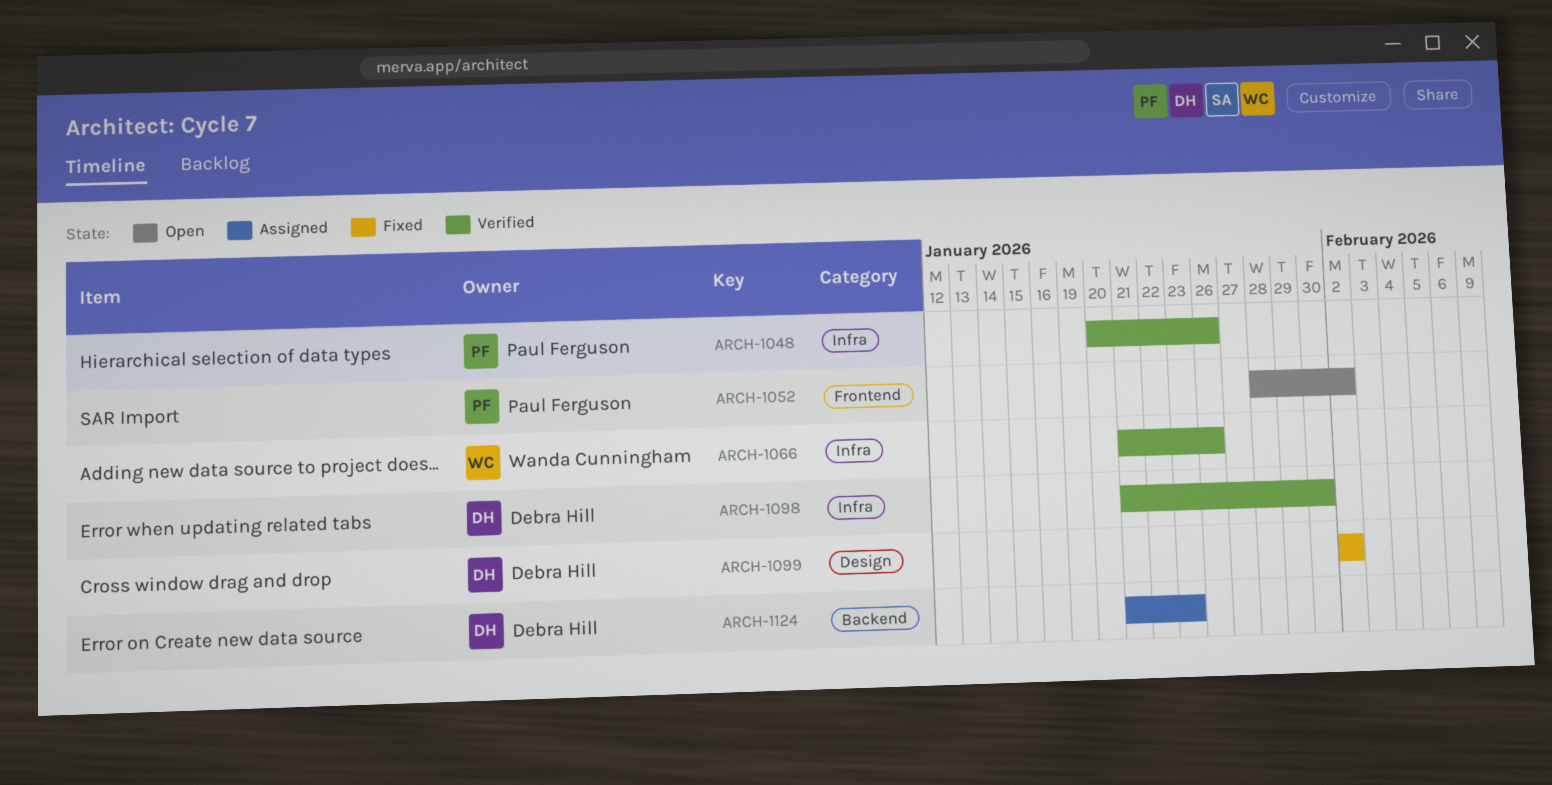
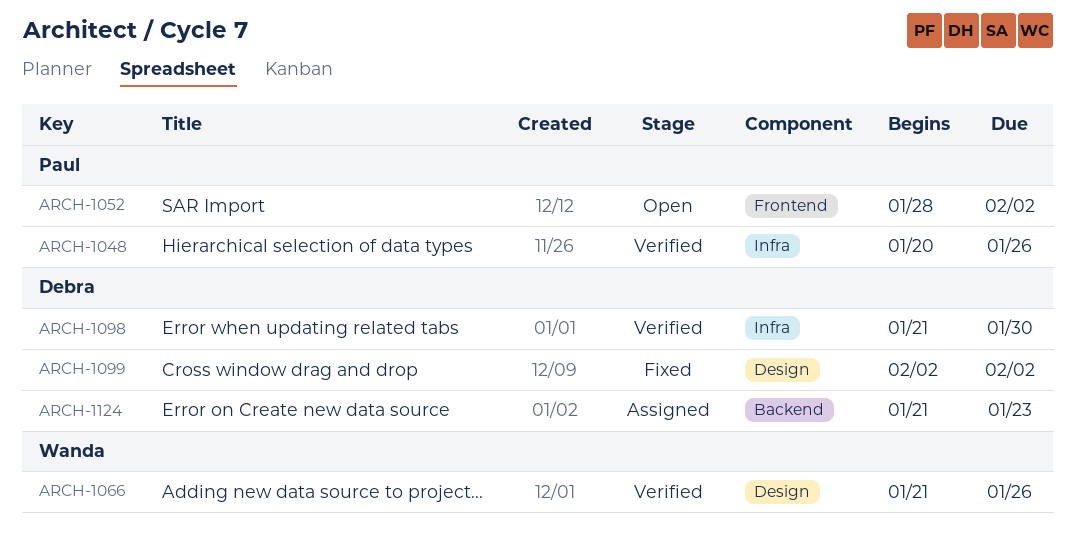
ARCH-1066, label: Infra -> Design

